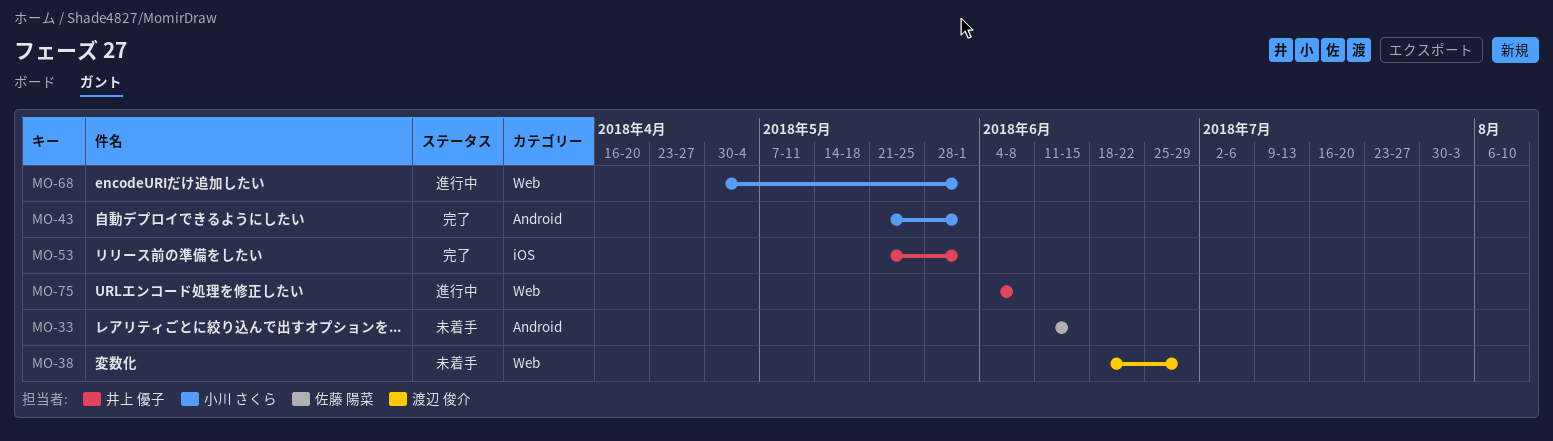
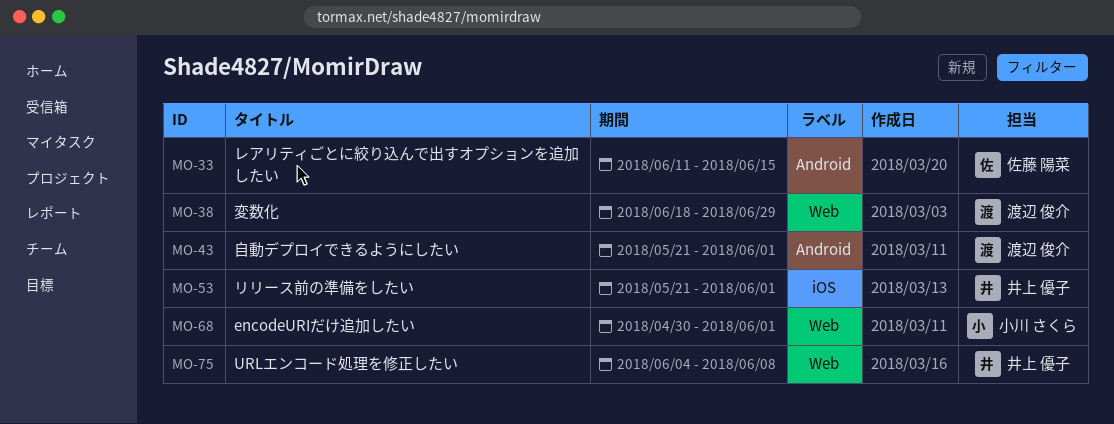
MO-43, owner: 小川 さくら -> 渡辺 俊介

